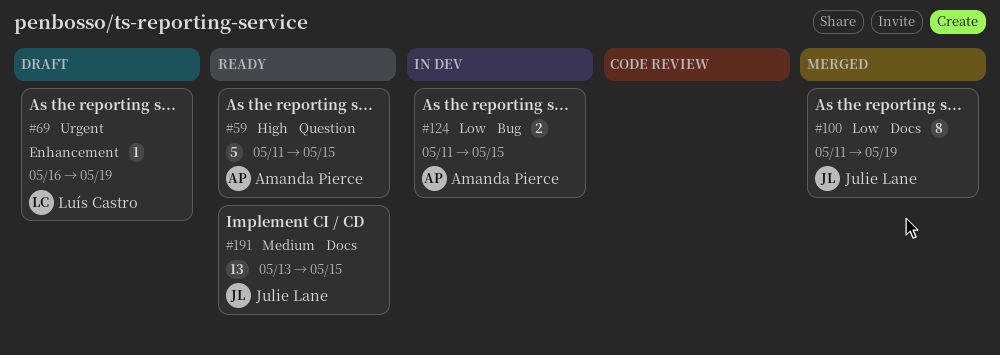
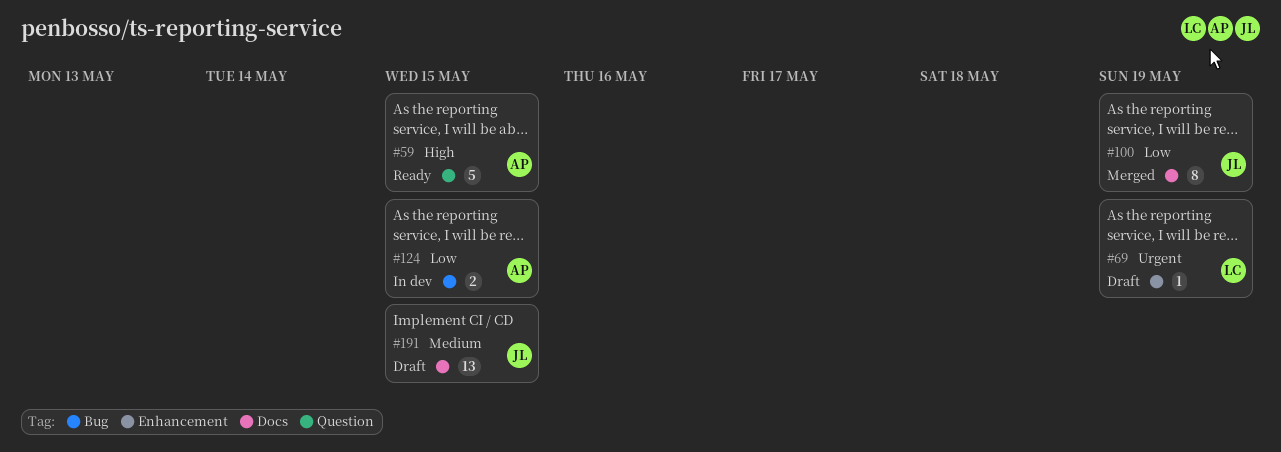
#191, status: Ready -> Draft

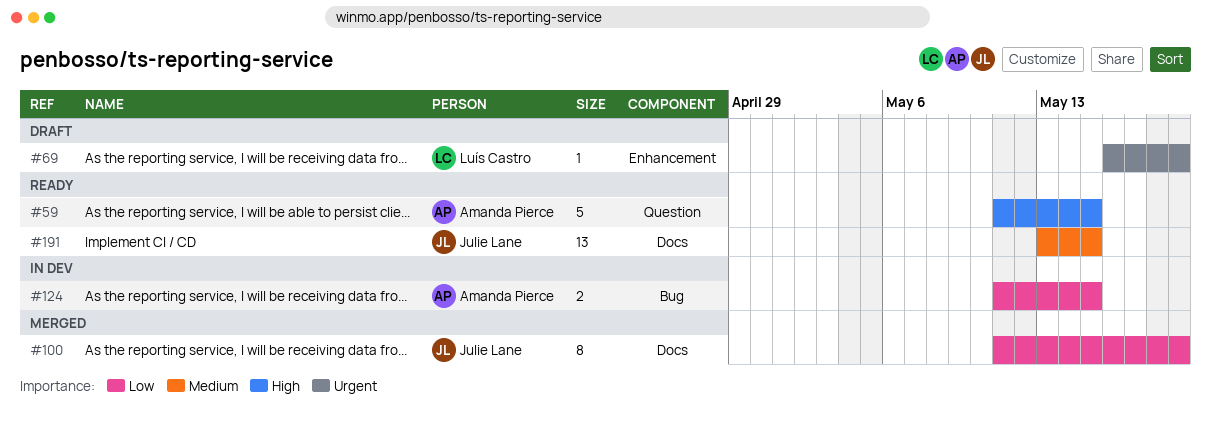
#191, status: Draft -> Ready

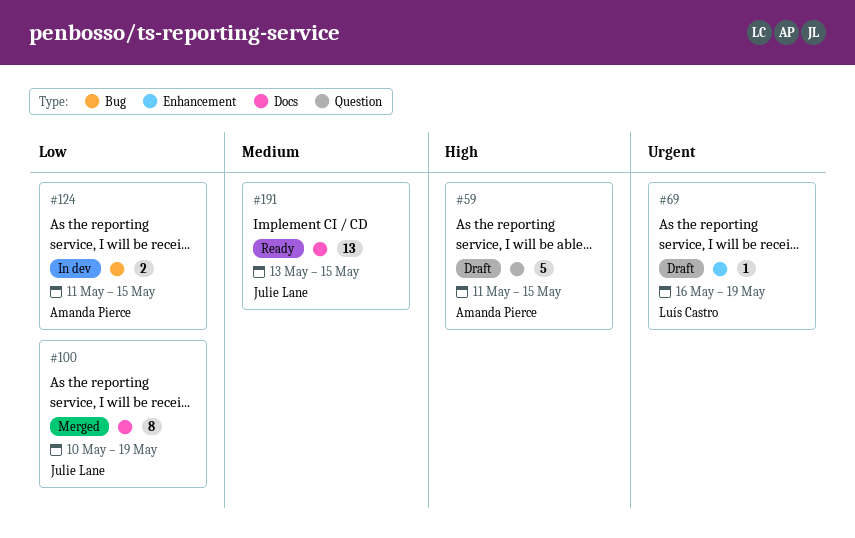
#59, status: Ready -> Draft
#100, start: May 11 -> May 10

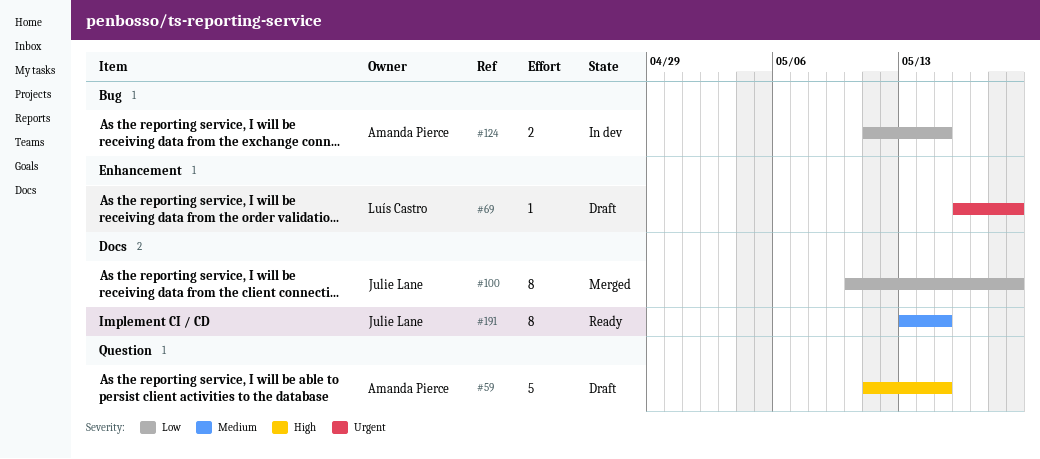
#191, estimate: 13 -> 8

